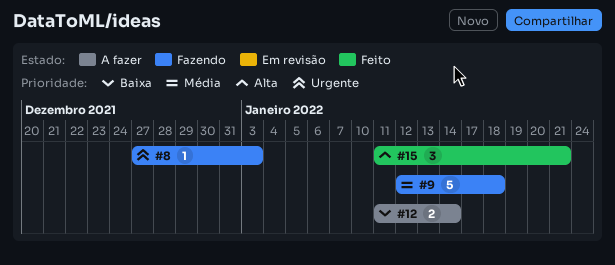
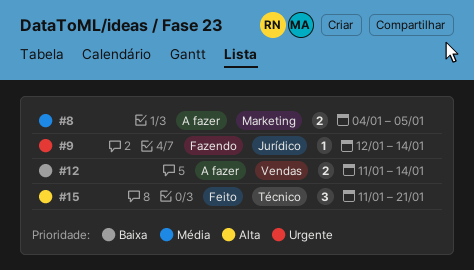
#8, status: Fazendo -> A fazer
#8, priority: Urgente -> Média
#8, estimate: 1 -> 2
#8, start: Dec 27 -> Jan 4
#8, due: Jan 3 -> Jan 5
#9, priority: Média -> Urgente
#9, estimate: 5 -> 1
#9, due: Jan 18 -> Jan 14

